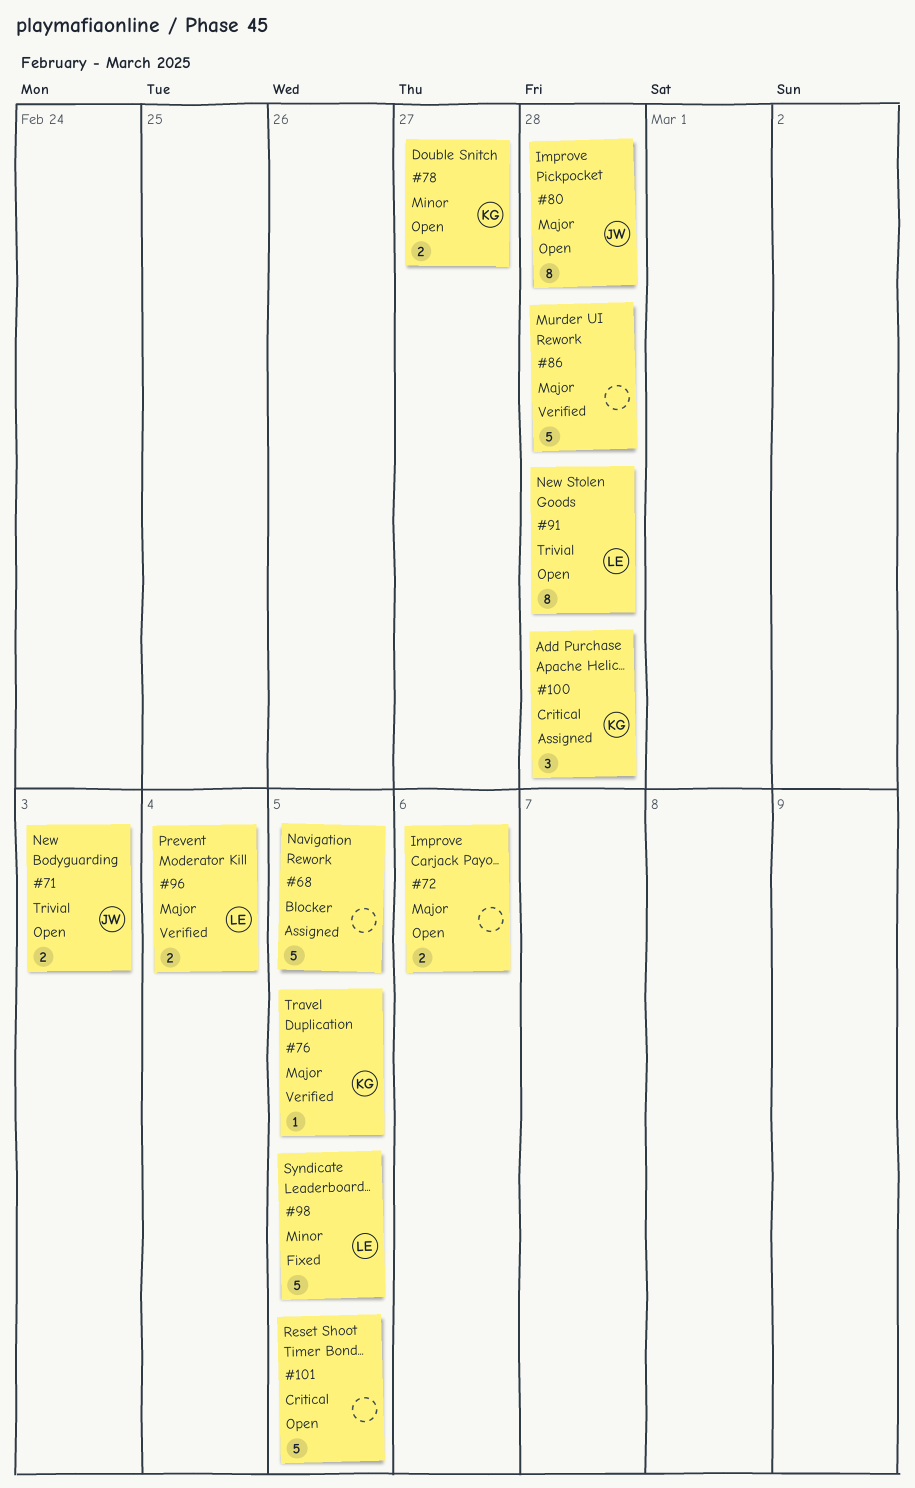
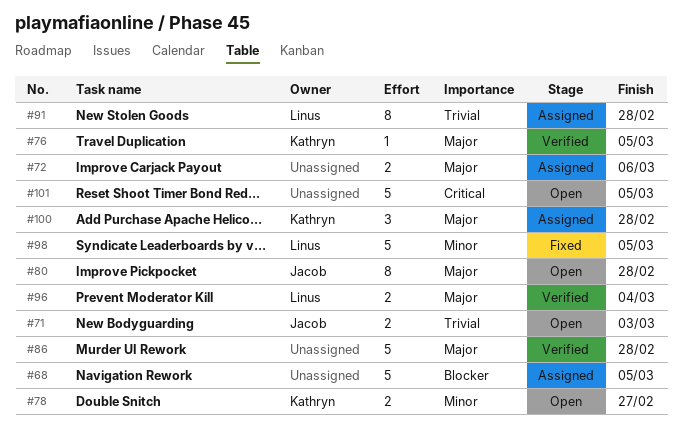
#72, status: Open -> Assigned
#91, status: Open -> Assigned
#100, priority: Critical -> Major

